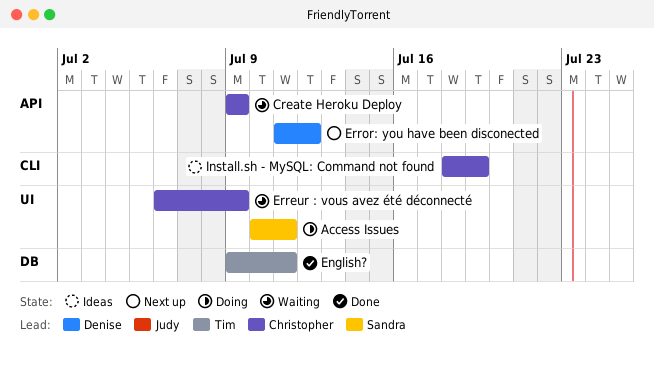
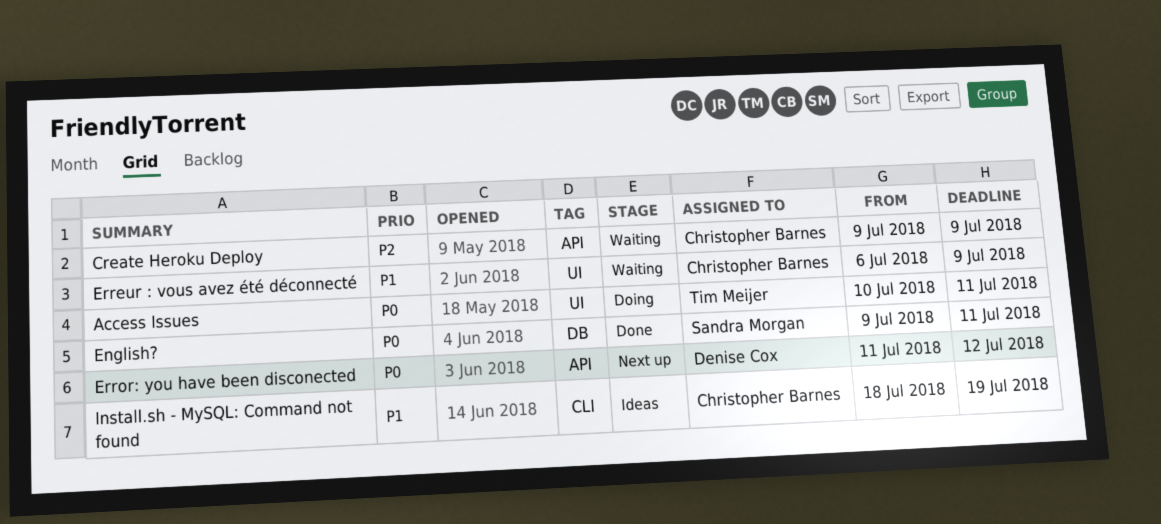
Access Issues, owner: Sandra Morgan -> Tim Meijer
English?, owner: Tim Meijer -> Sandra Morgan

